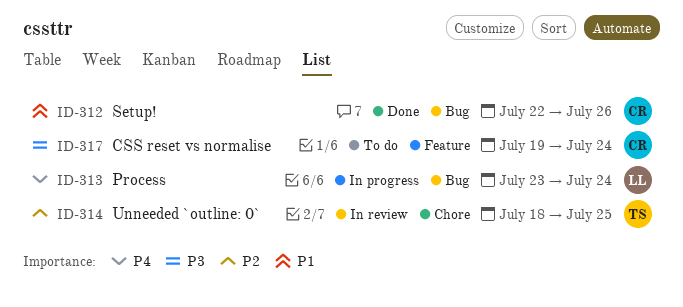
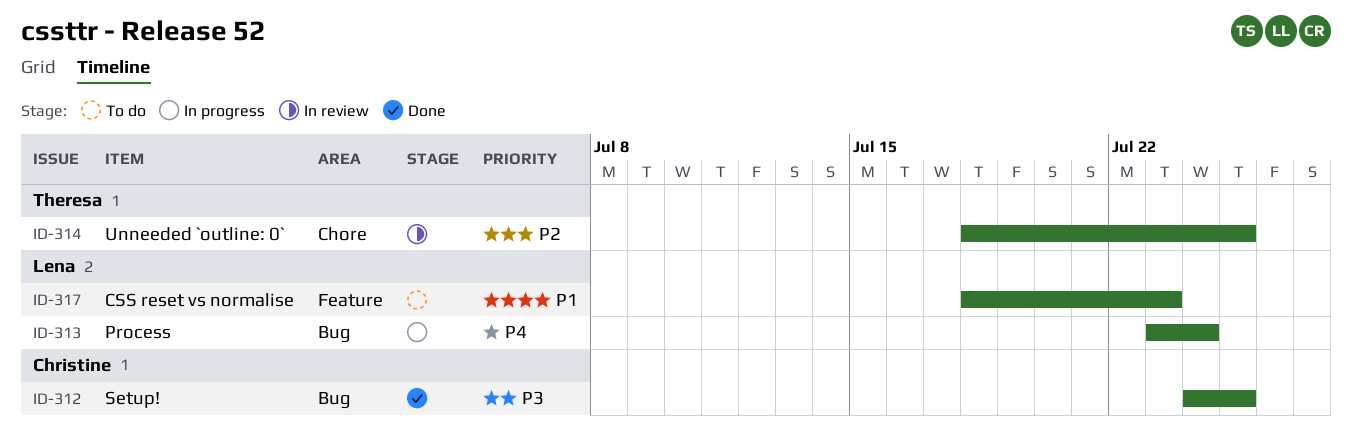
ID-312, priority: P1 -> P3
ID-312, start: Jul 22 -> Jul 24
ID-312, due: Jul 26 -> Jul 25
ID-317, owner: Christine -> Lena
ID-317, priority: P3 -> P1
ID-317, start: Jul 19 -> Jul 18
ID-317, due: Jul 24 -> Jul 23

